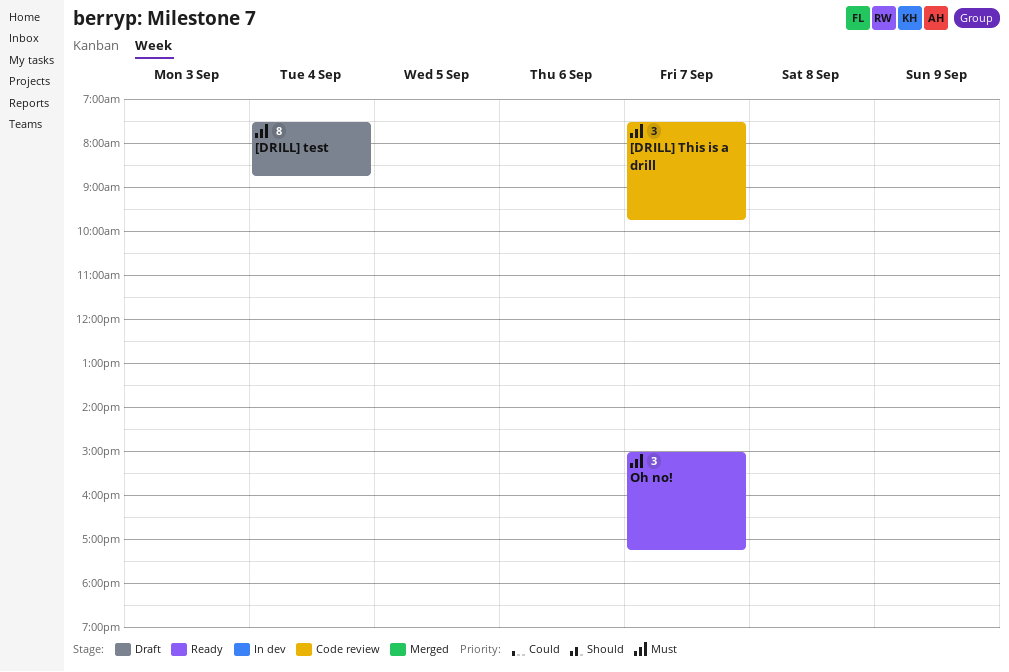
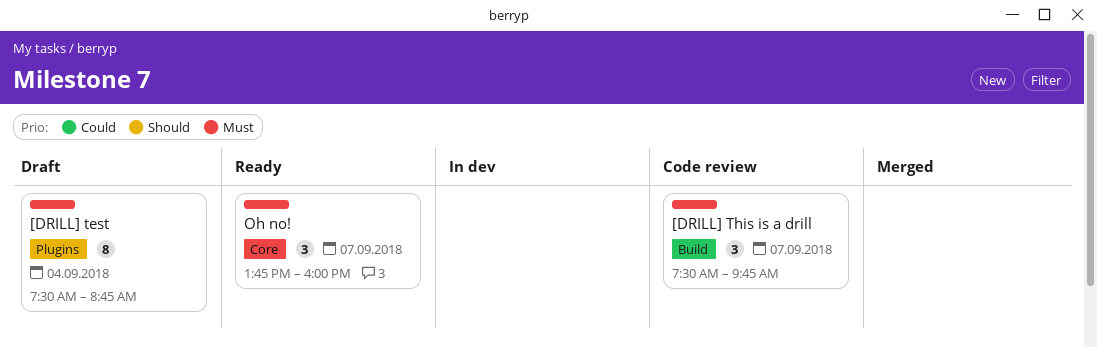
Oh no!, begins: 15:00 -> 13:45
Oh no!, ends: 17:15 -> 16:00

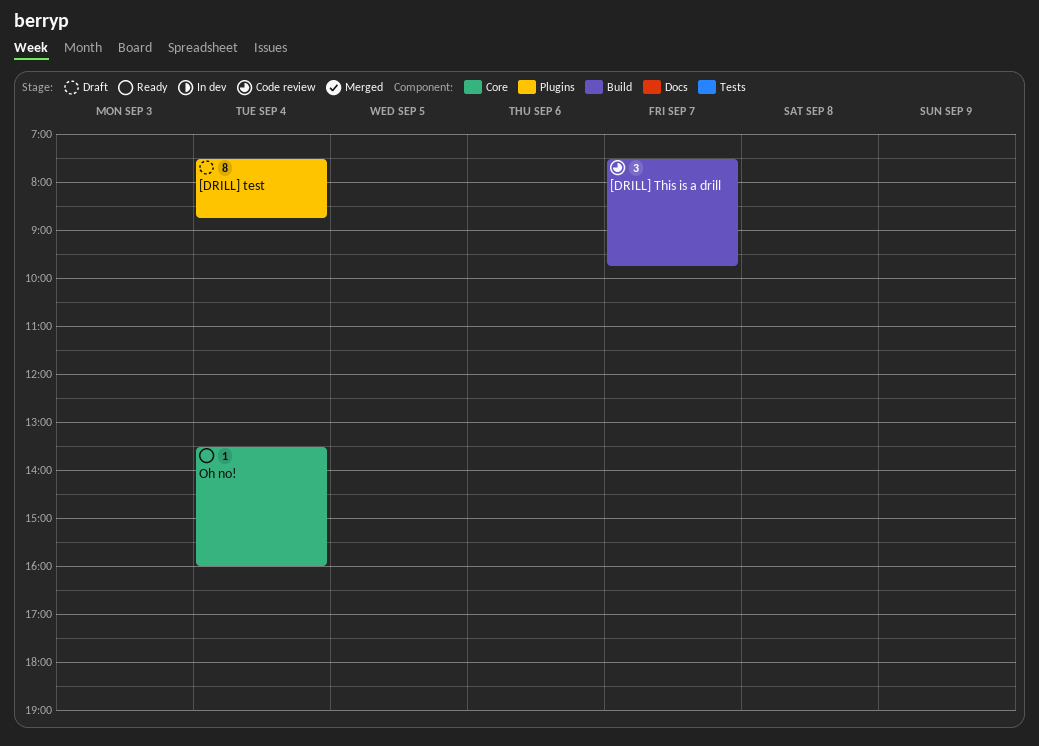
Oh no!, estimate: 3 -> 1
Oh no!, day: Sep 7 -> Sep 4
Oh no!, begins: 13:45 -> 13:30

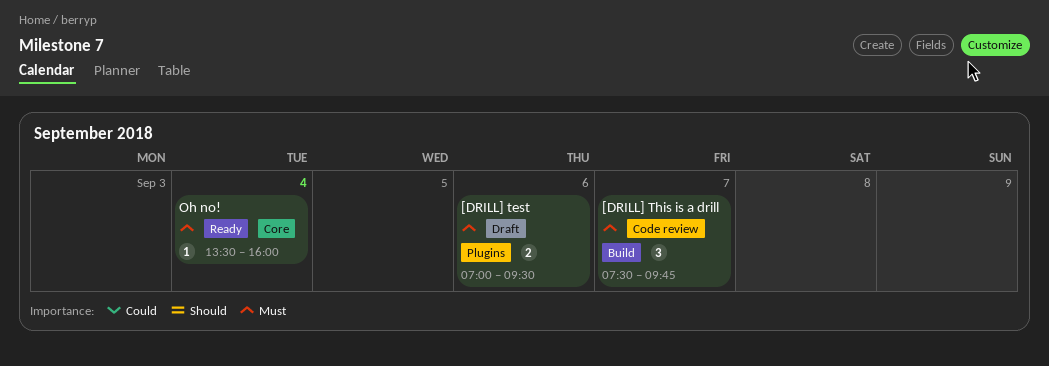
[DRILL] test, estimate: 8 -> 2
[DRILL] test, day: Sep 4 -> Sep 6
[DRILL] test, begins: 07:30 -> 07:00
[DRILL] test, ends: 08:45 -> 09:30

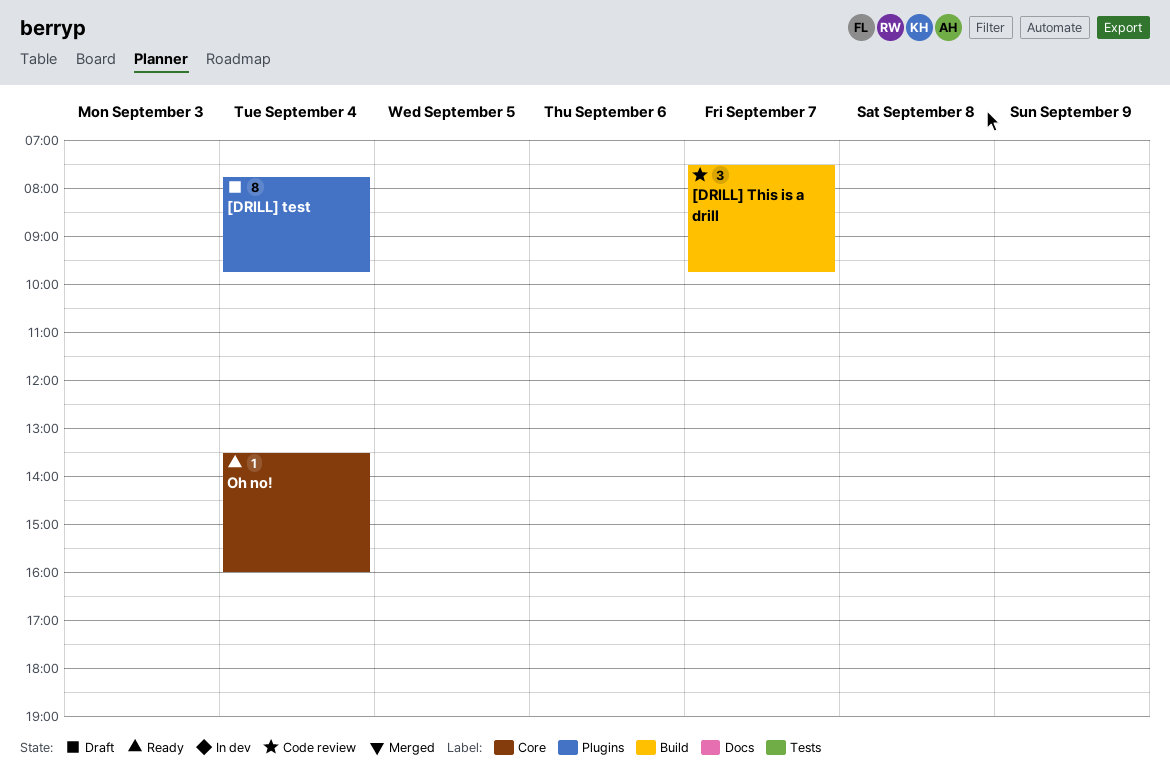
[DRILL] test, estimate: 2 -> 8
[DRILL] test, day: Sep 6 -> Sep 4
[DRILL] test, begins: 07:00 -> 07:45
[DRILL] test, ends: 09:30 -> 09:45

